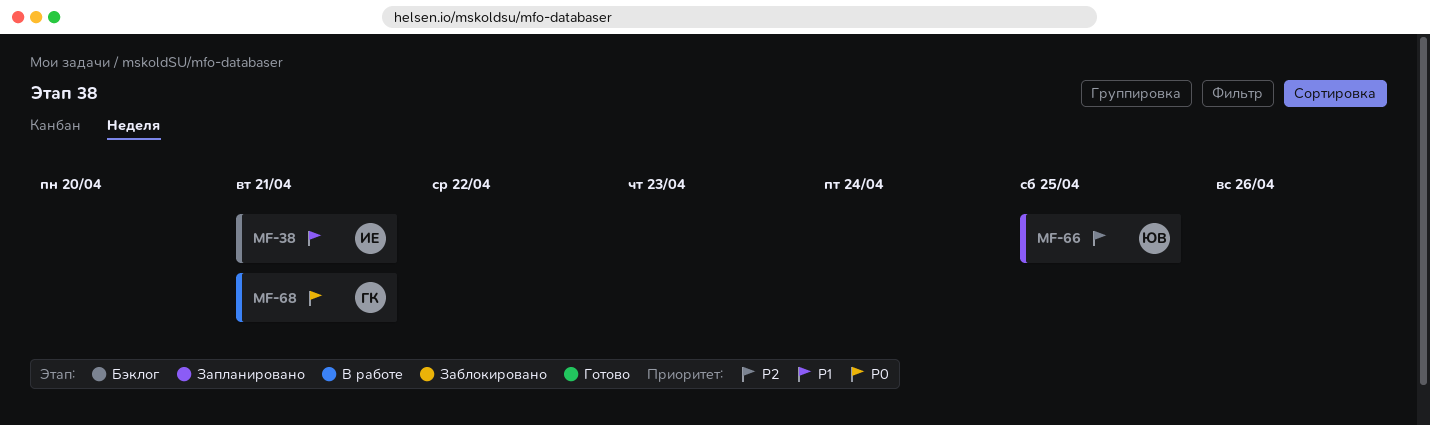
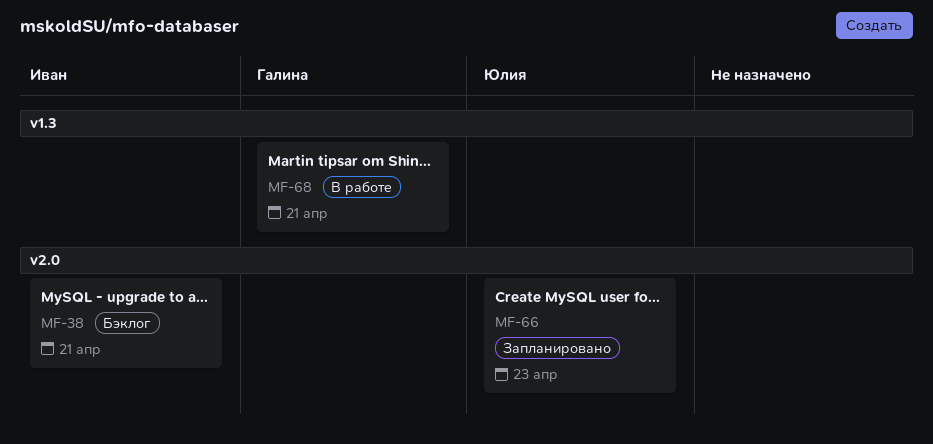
MF-66, due: Apr 25 -> Apr 23

